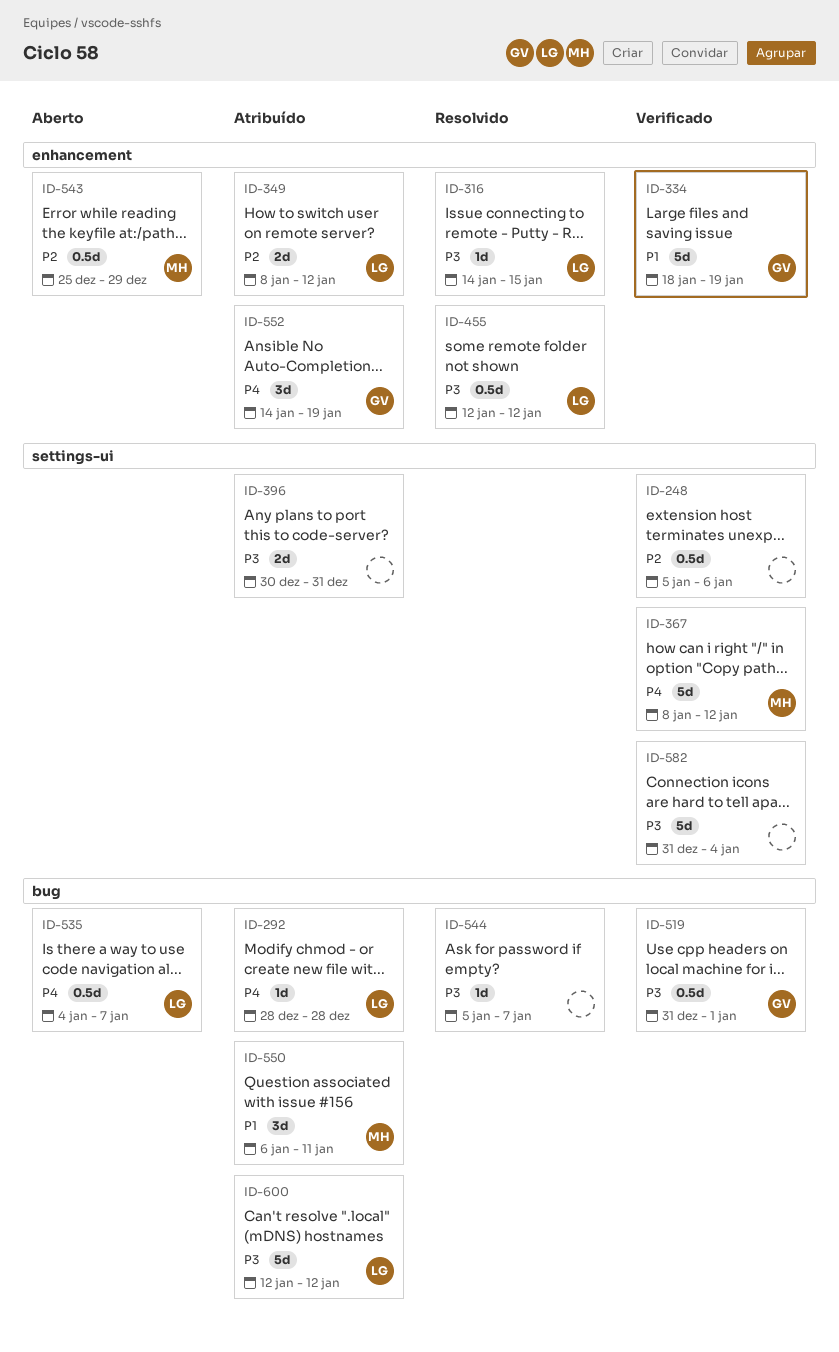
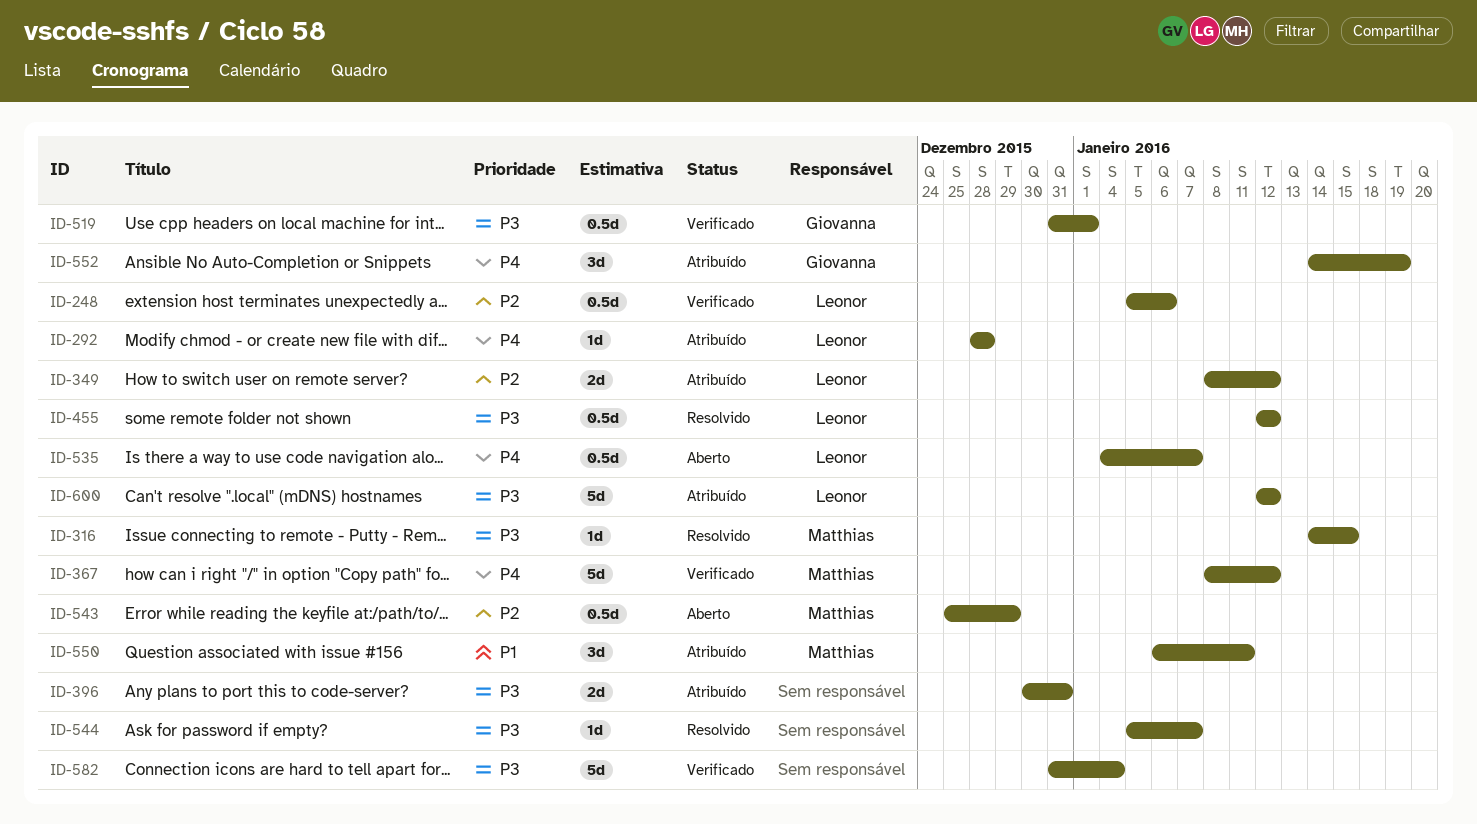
ID-248, owner: none -> Leonor
ID-316, owner: Leonor -> Matthias
ID-334: present -> none

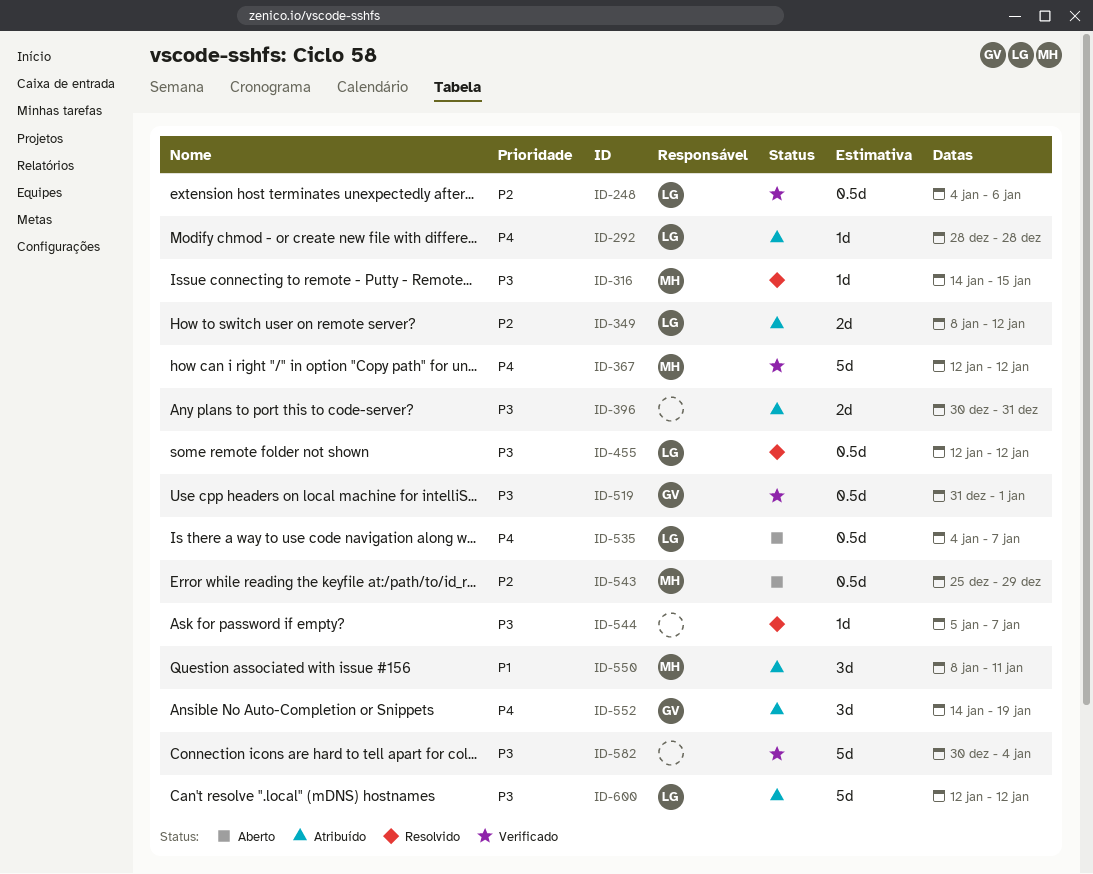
ID-248, start: Jan 5 -> Jan 4
ID-367, start: Jan 8 -> Jan 12
ID-550, start: Jan 6 -> Jan 8
ID-582, start: Dec 31 -> Dec 30

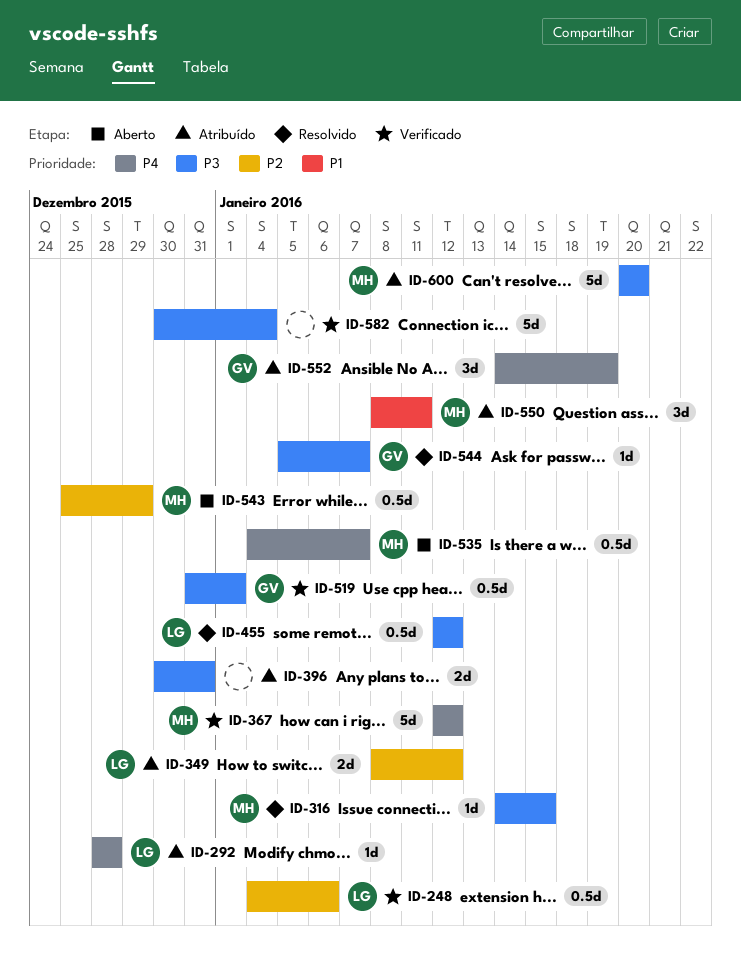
ID-535, owner: LG -> MH
ID-544, owner: none -> GV
ID-600, owner: LG -> MH
ID-600, start: Jan 12 -> Jan 20
ID-600, due: Jan 12 -> Jan 20

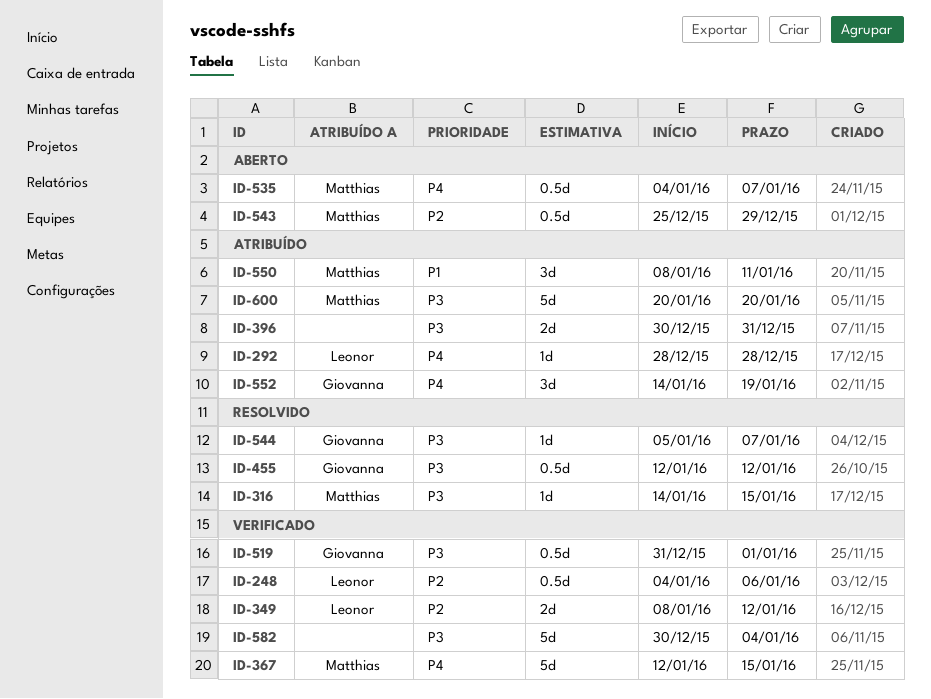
ID-349, status: Atribuído -> Verificado
ID-367, due: Jan 12 -> Jan 15
ID-455, owner: Leonor -> Giovanna

